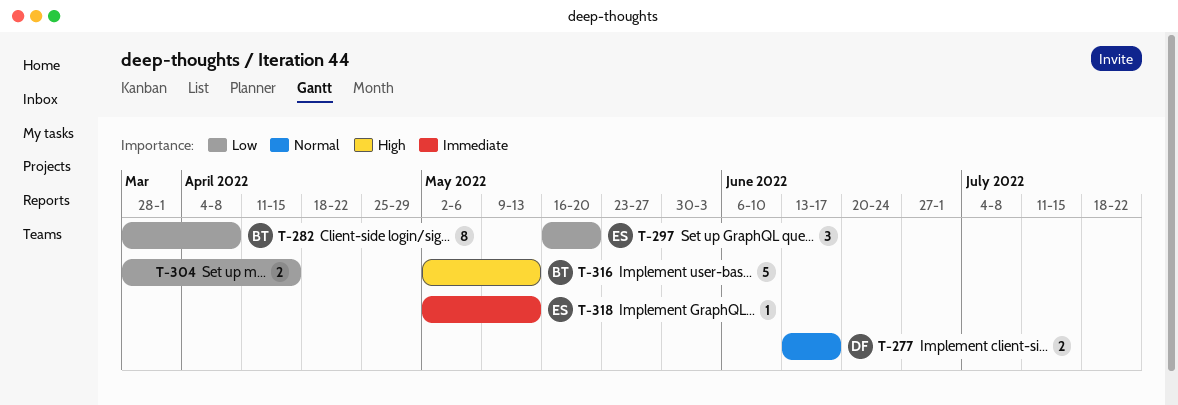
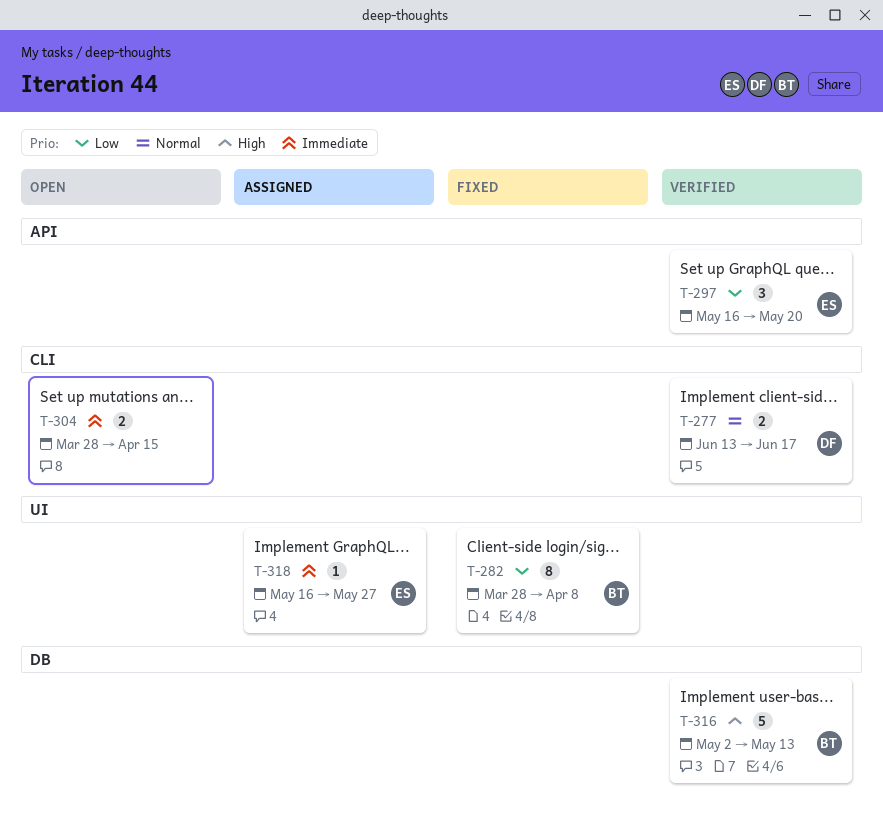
T-304, priority: Low -> Immediate
T-318, start: May 2 -> May 16
T-318, due: May 13 -> May 27

